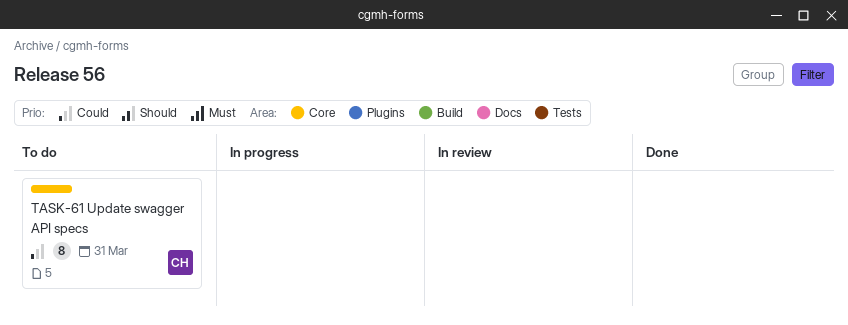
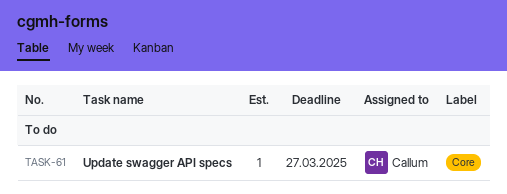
TASK-61, estimate: 8 -> 1
TASK-61, due: Mar 31 -> Mar 27

